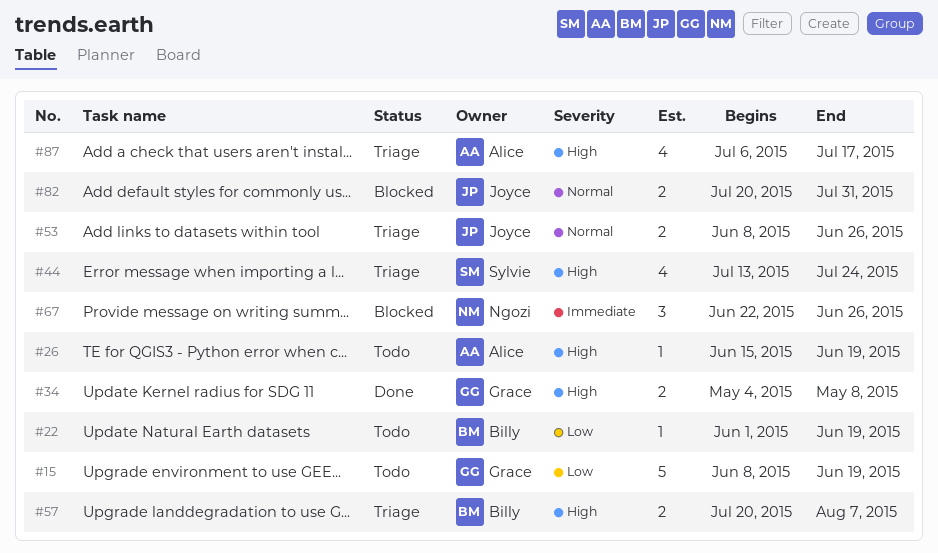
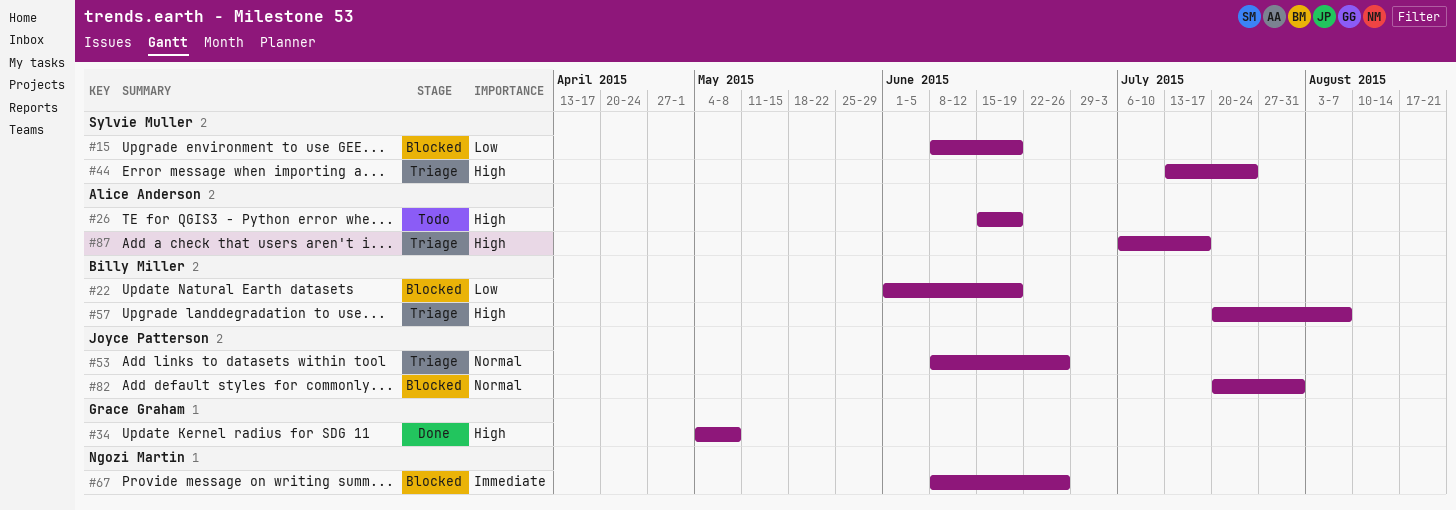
#15, status: Todo -> Blocked
#15, owner: Grace Graham -> Sylvie Muller
#22, status: Todo -> Blocked
#67, start: Jun 22 -> Jun 8

